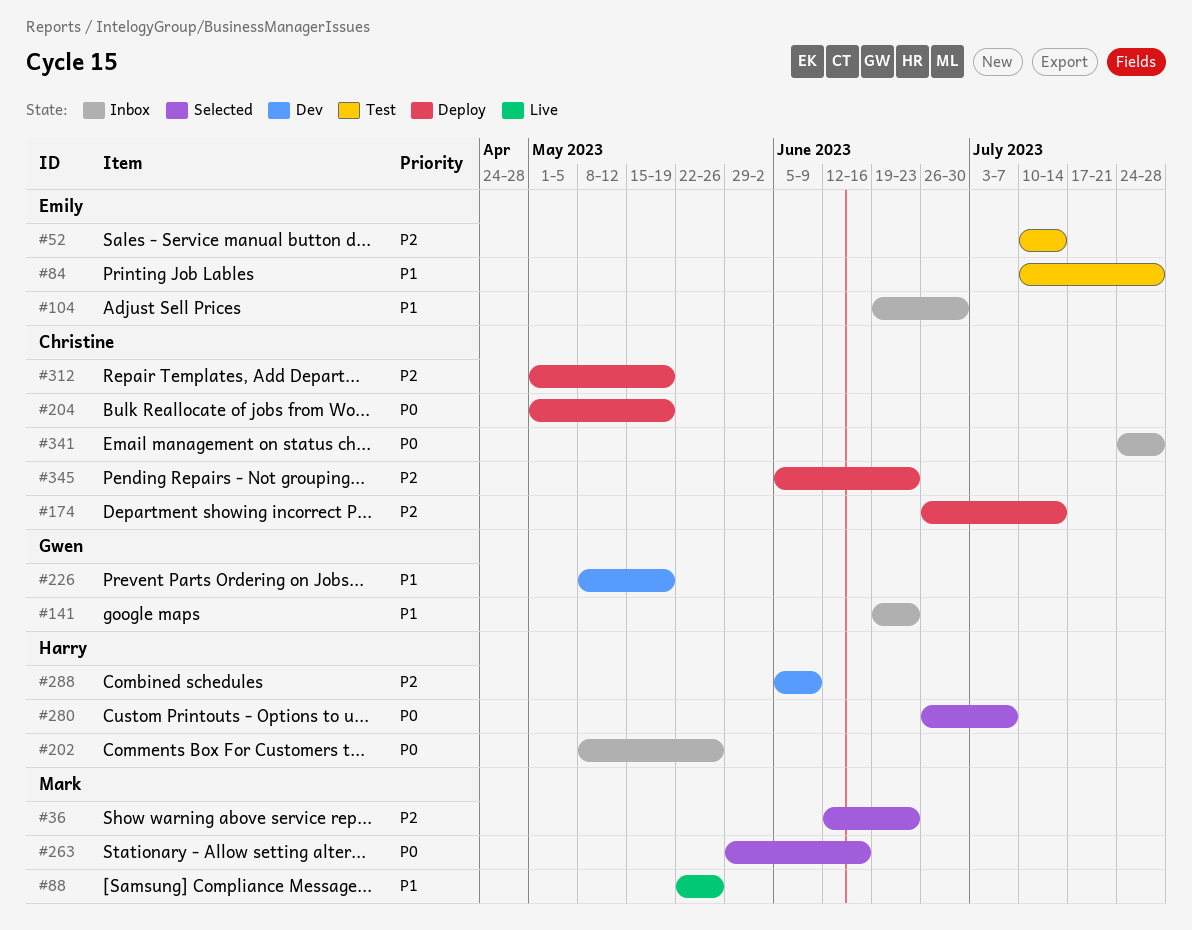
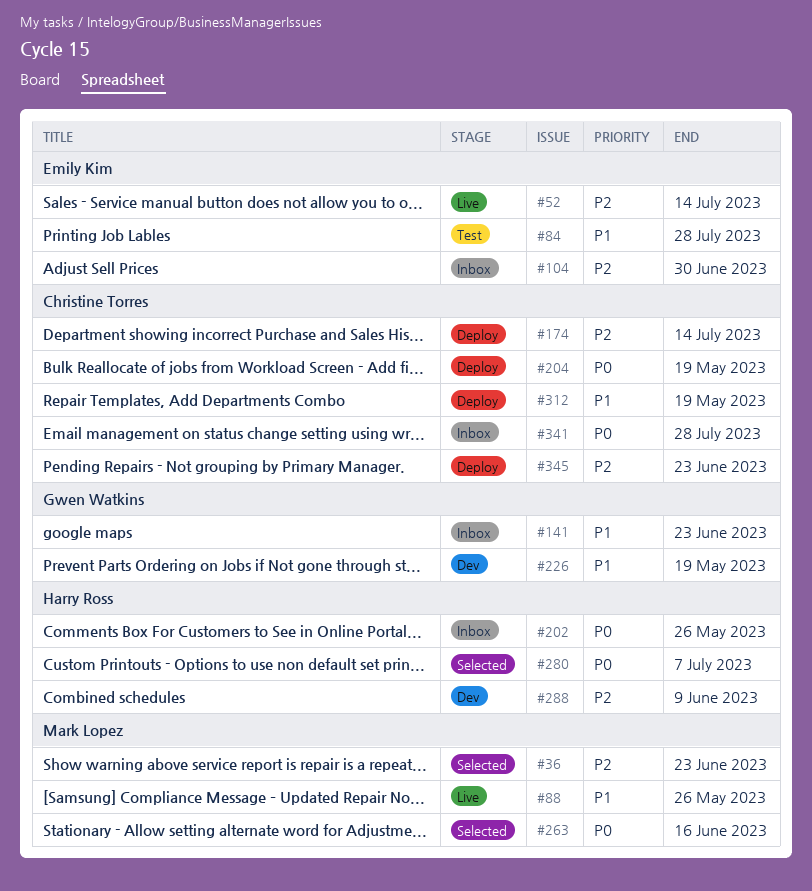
#52, status: Test -> Live
#104, priority: P1 -> P2
#312, priority: P2 -> P1

